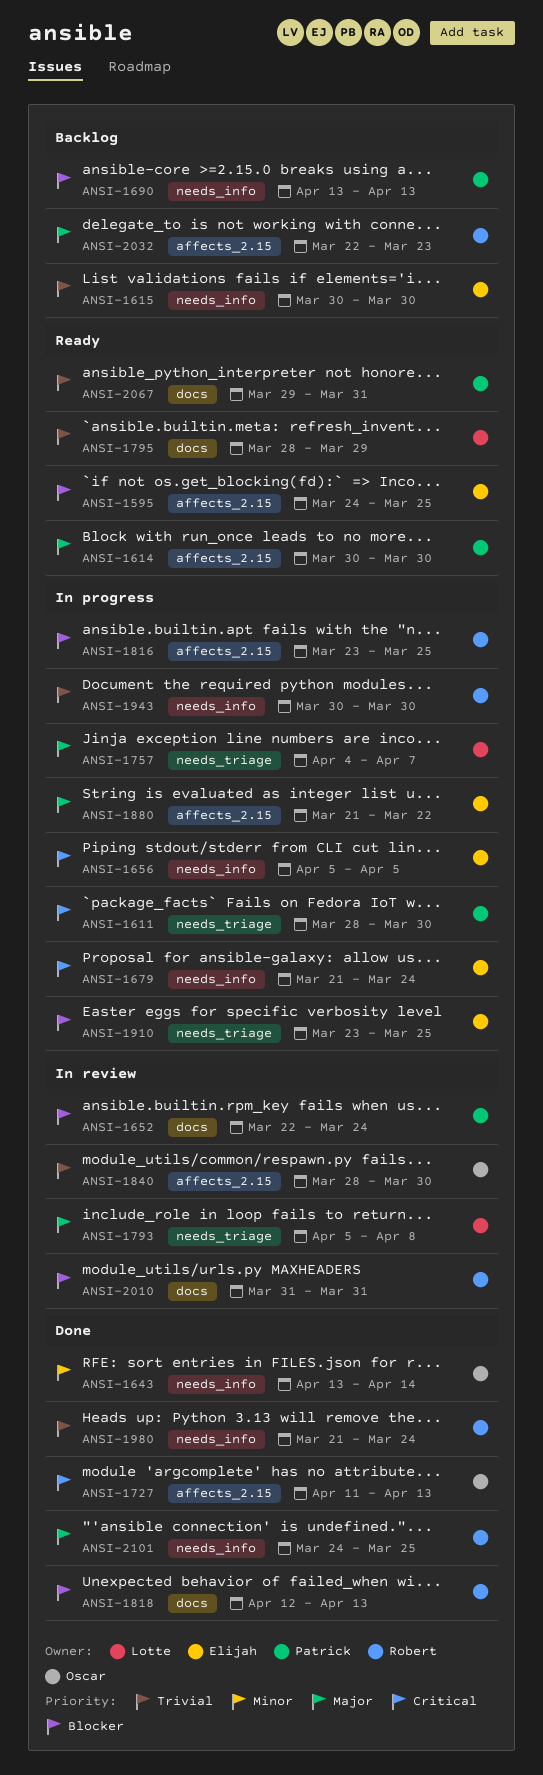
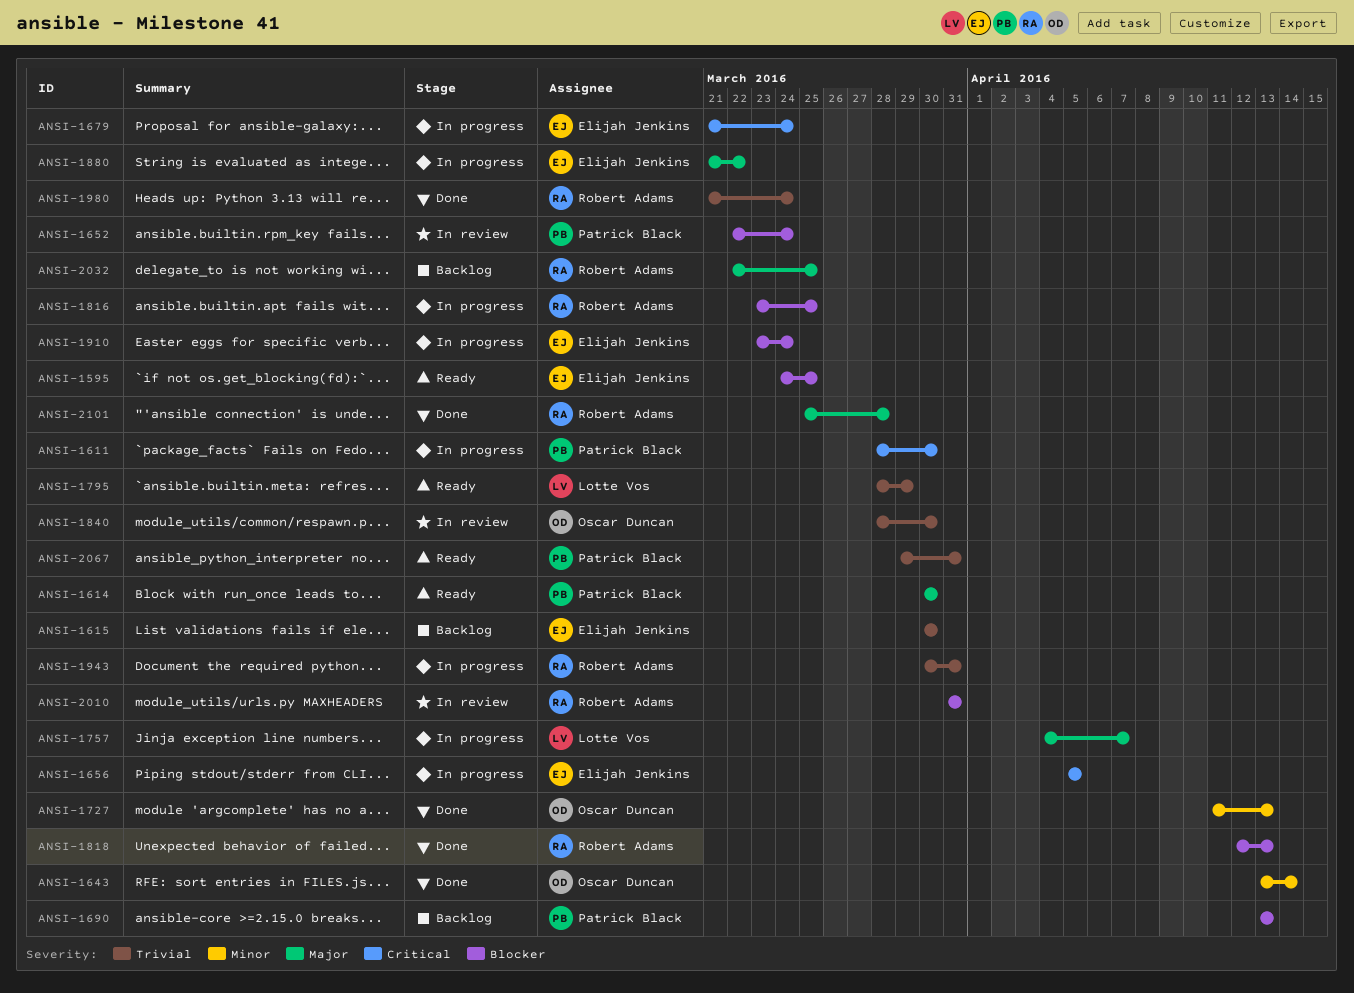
ANSI-1727, priority: Critical -> Minor
ANSI-1793: present -> none
ANSI-1910, due: Mar 25 -> Mar 24
ANSI-1943, due: Mar 30 -> Mar 31
ANSI-2032, due: Mar 23 -> Mar 25
ANSI-2101, start: Mar 24 -> Mar 25
ANSI-2101, due: Mar 25 -> Mar 28

